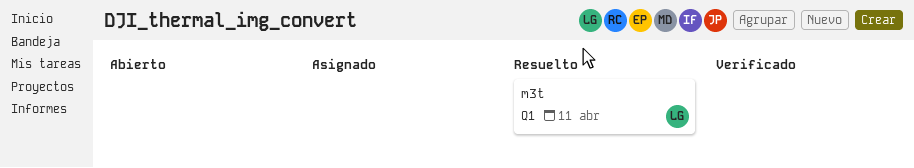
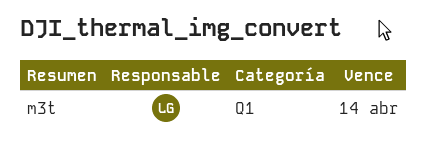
m3t, due: Apr 11 -> Apr 14

